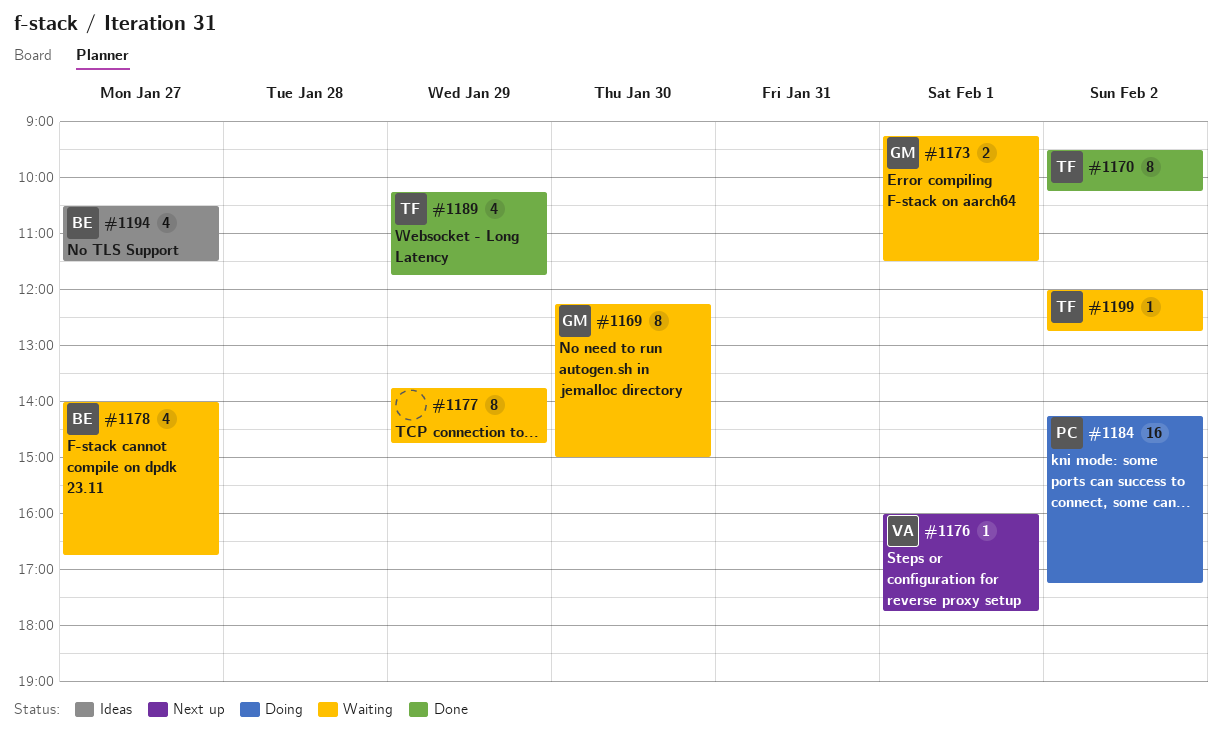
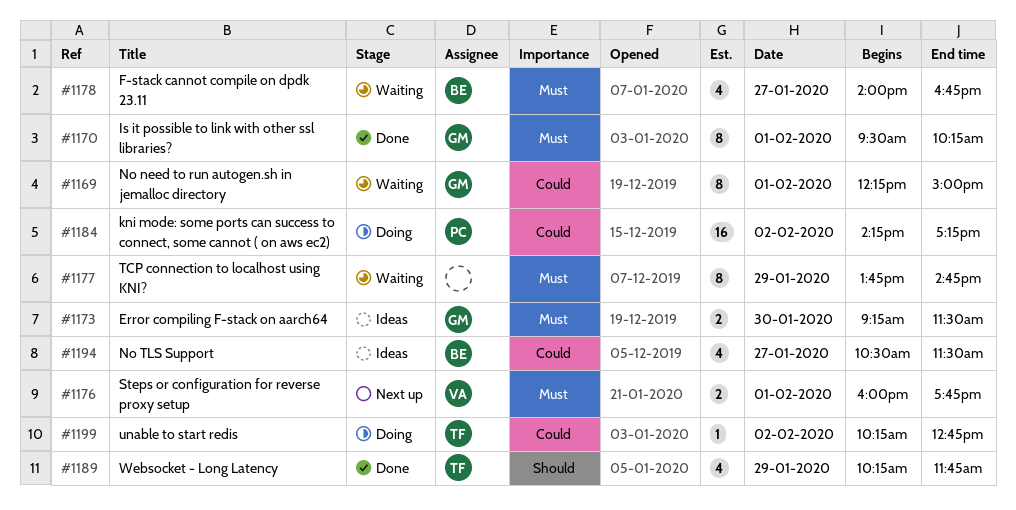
#1169, day: Jan 30 -> Feb 1
#1170, owner: TF -> GM
#1170, day: Feb 2 -> Feb 1
#1173, status: Waiting -> Ideas
#1173, day: Feb 1 -> Jan 30
#1176, estimate: 1 -> 2
#1199, status: Waiting -> Doing
#1199, begins: 12:00 -> 10:15

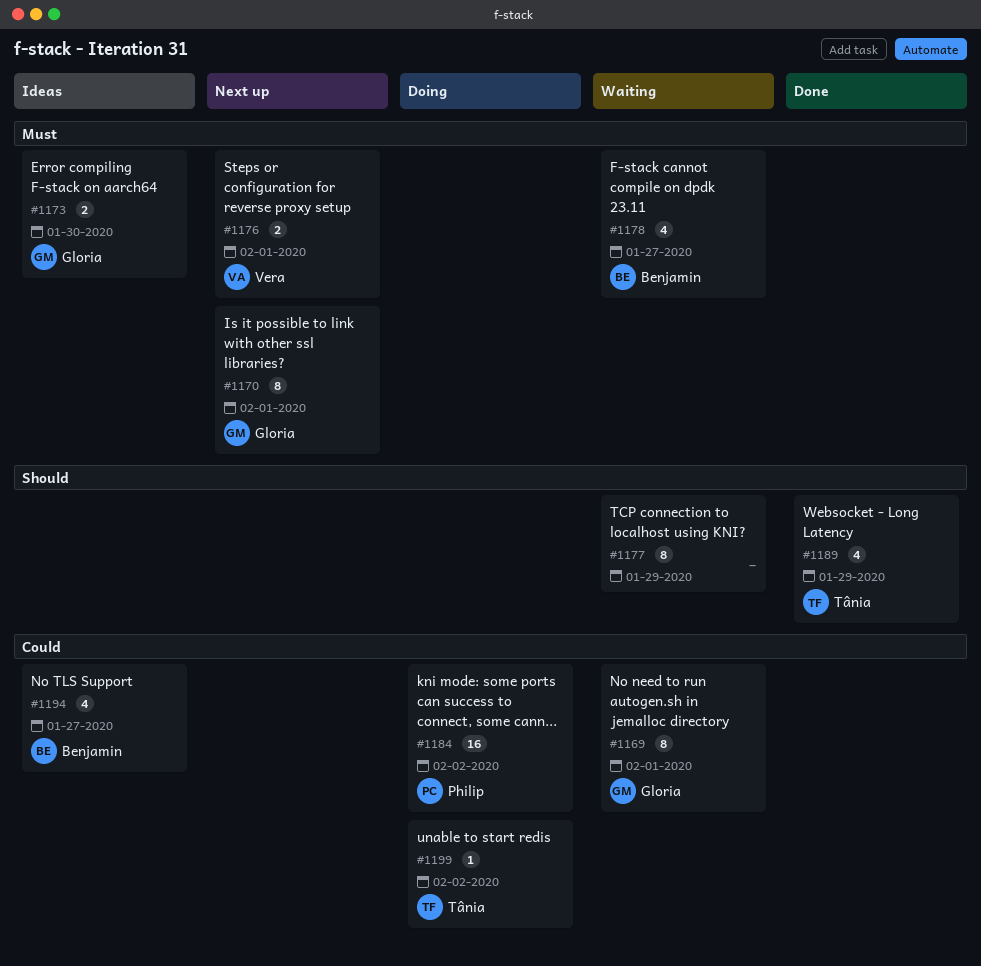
#1170, status: Done -> Next up
#1177, priority: Must -> Should

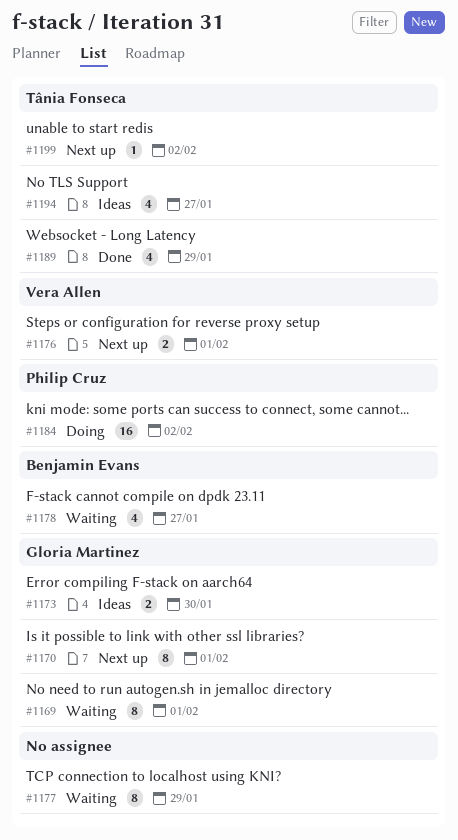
#1194, owner: Benjamin Evans -> Tânia Fonseca
#1199, status: Doing -> Next up

